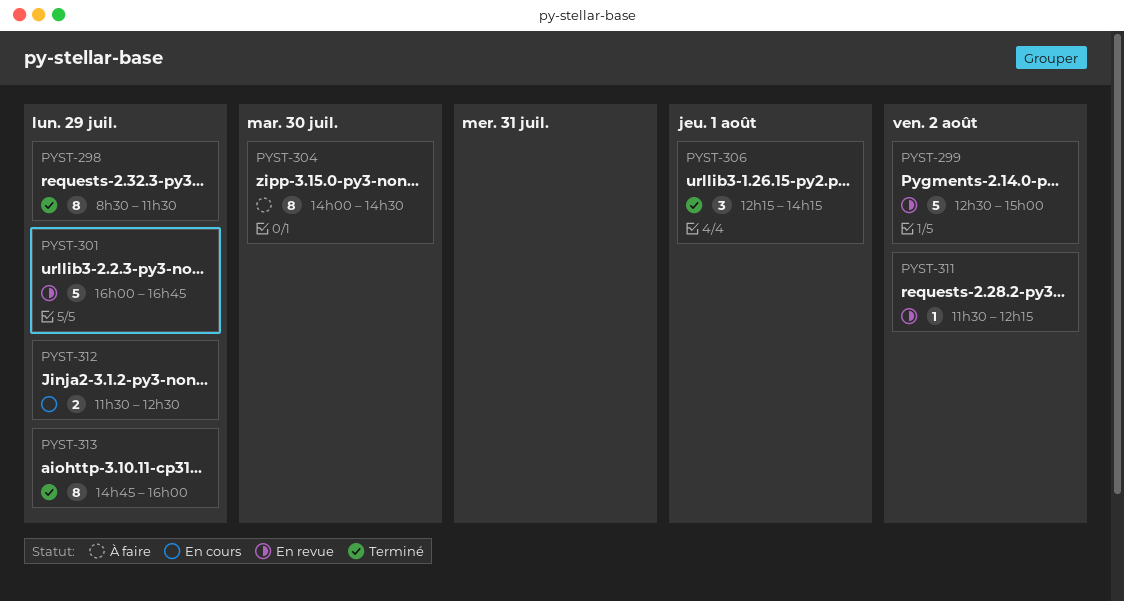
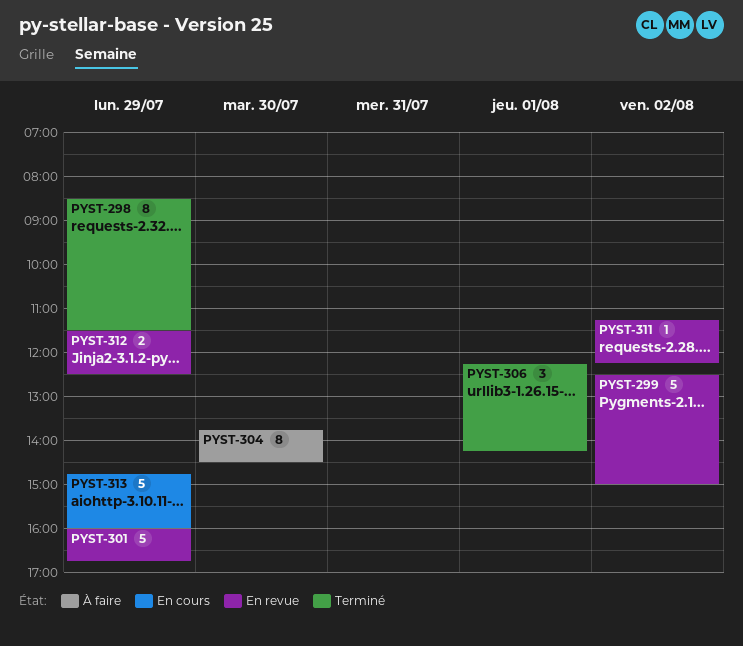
PYST-304, begins: 14:00 -> 13:45
PYST-311, begins: 11:30 -> 11:15
PYST-312, status: En cours -> En revue
PYST-313, status: Terminé -> En cours
PYST-313, estimate: 8 -> 5

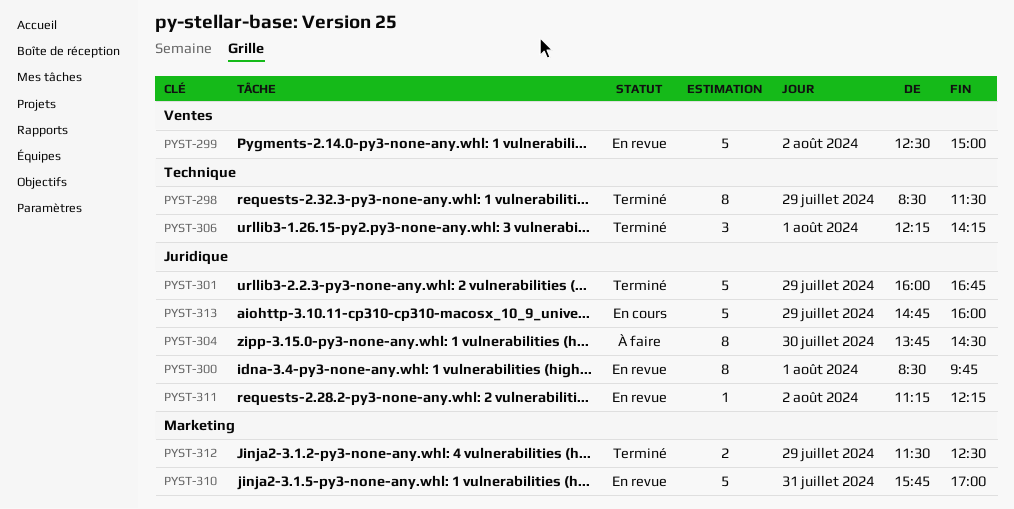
PYST-300: none -> present
PYST-301, status: En revue -> Terminé
PYST-310: none -> present
PYST-312, status: En revue -> Terminé

